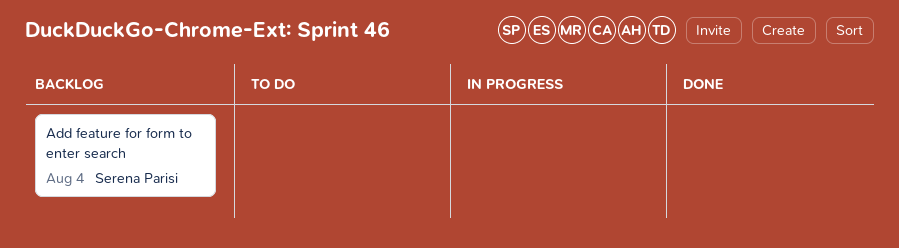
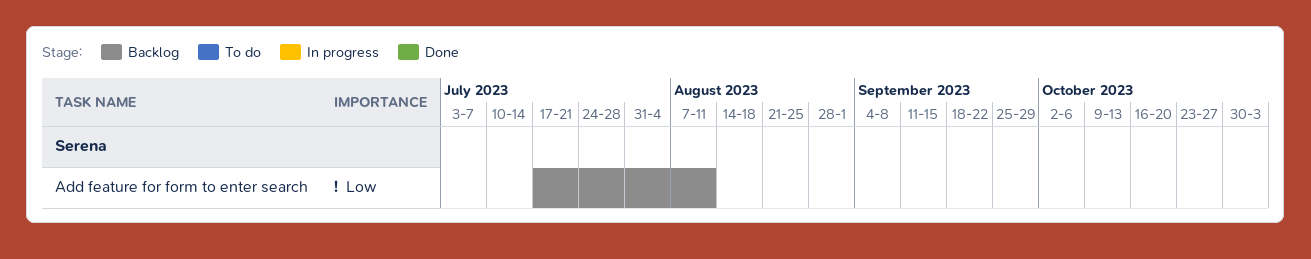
Add feature for form to enter search, due: Aug 4 -> Aug 11

